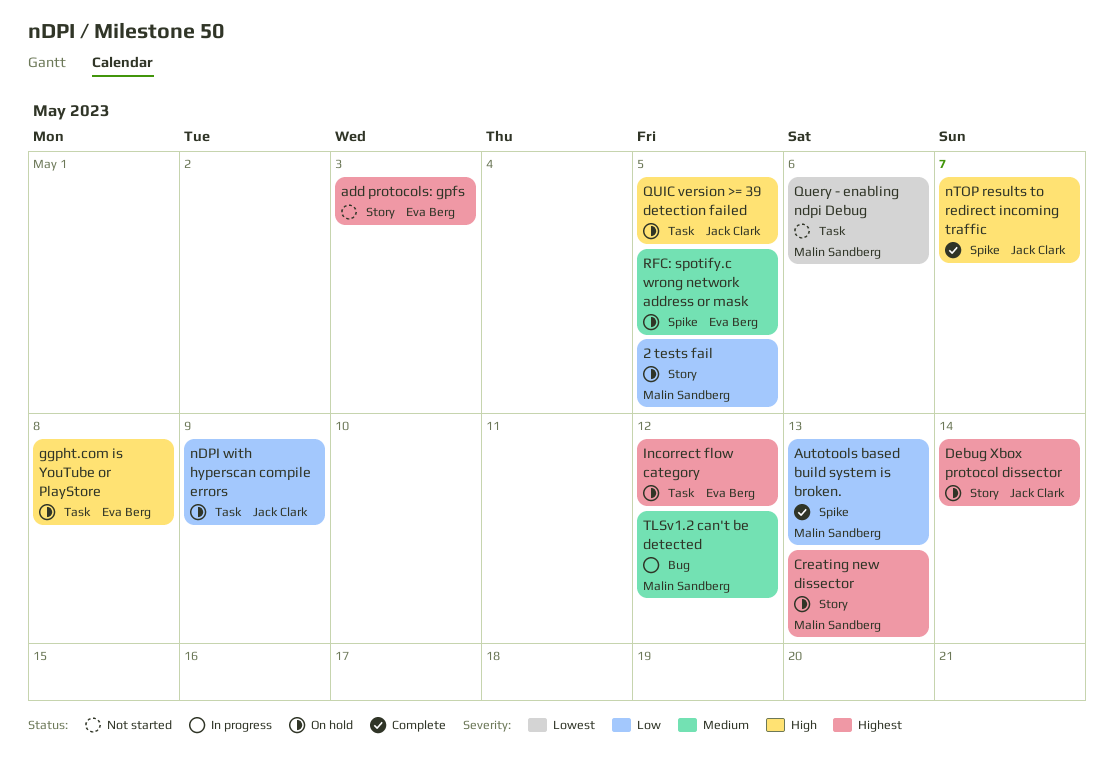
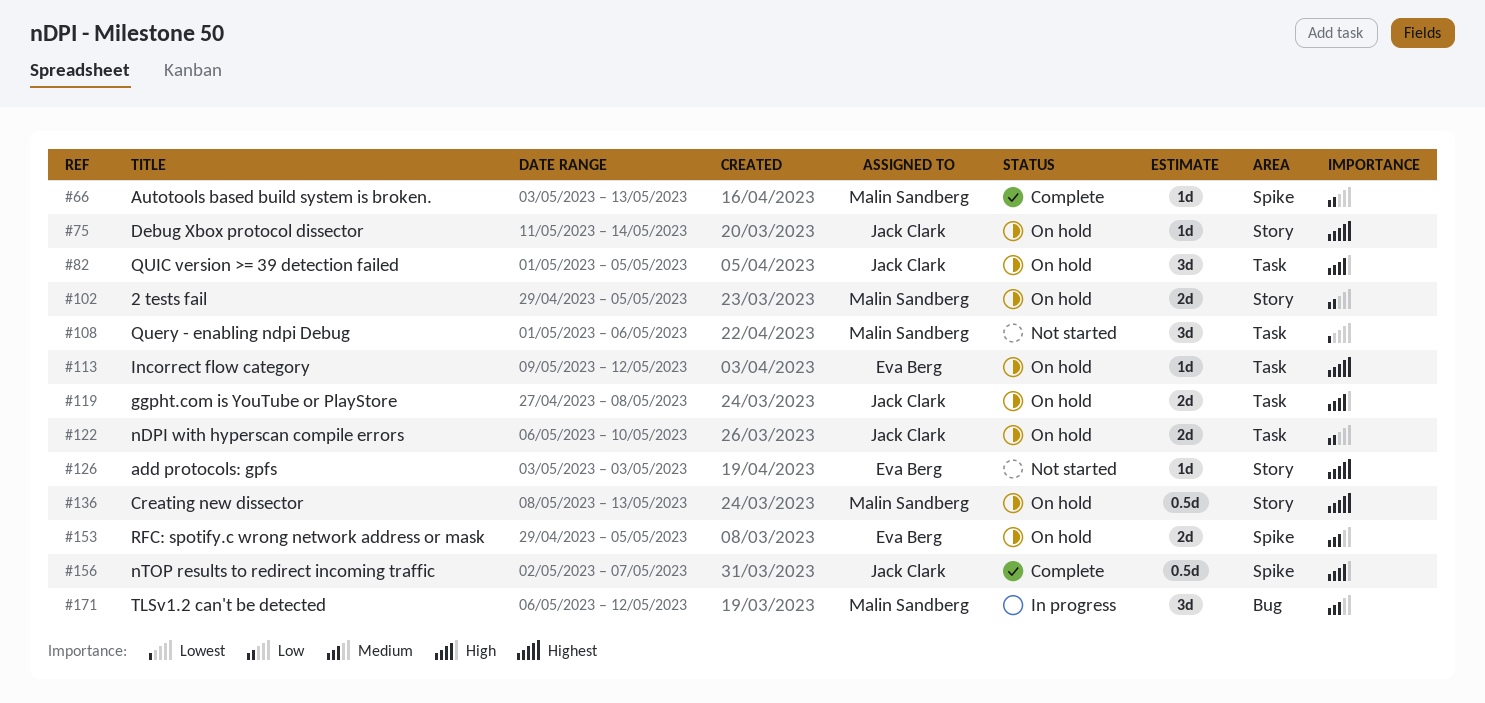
ggpht.com is YouTube or PlayStore, owner: Eva Berg -> Jack Clark
nDPI with hyperscan compile errors, due: May 9 -> May 10

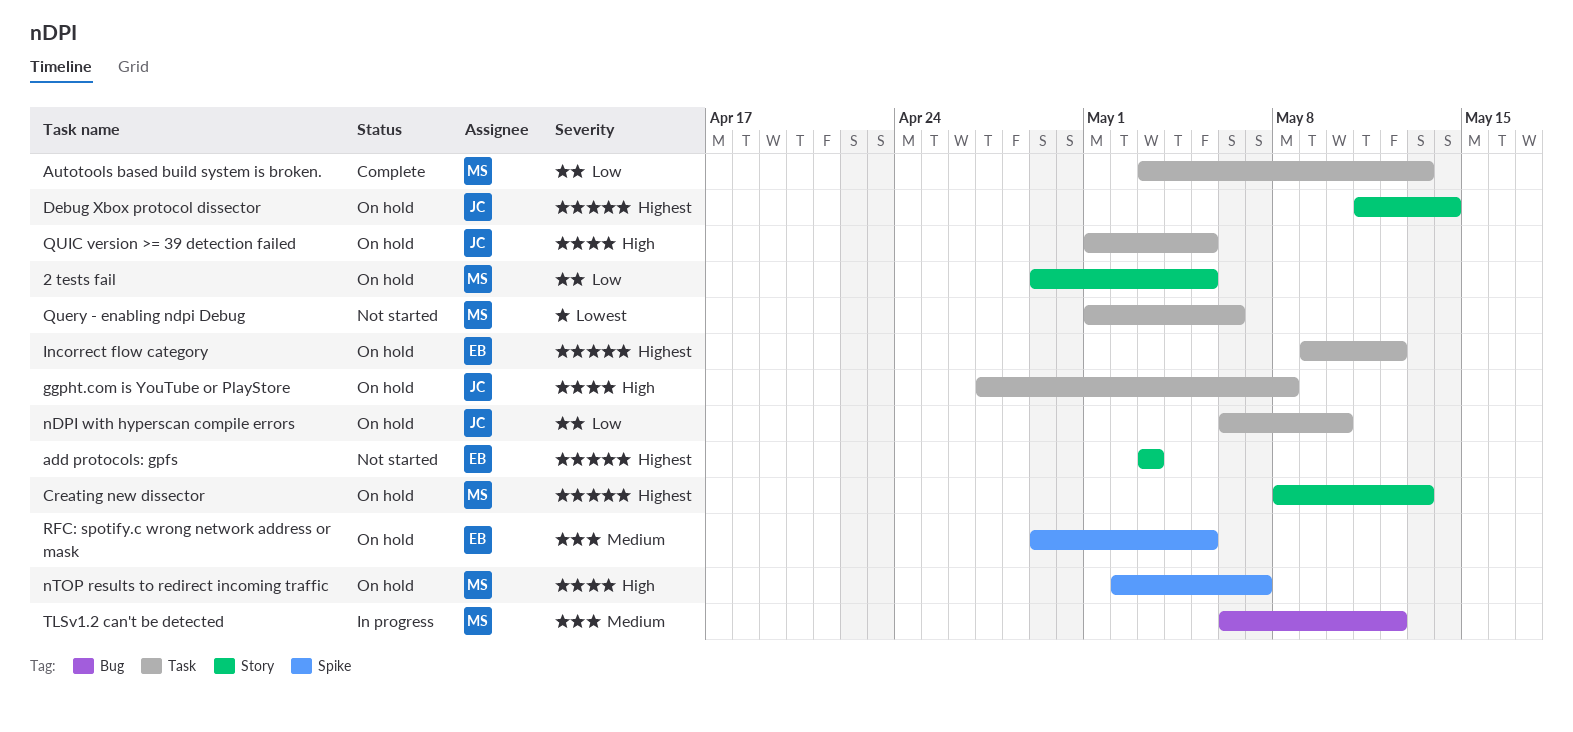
Autotools based build system is broken., label: Spike -> Task
nTOP results to redirect incoming traffic, status: Complete -> On hold
nTOP results to redirect incoming traffic, owner: Jack Clark -> Malin Sandberg

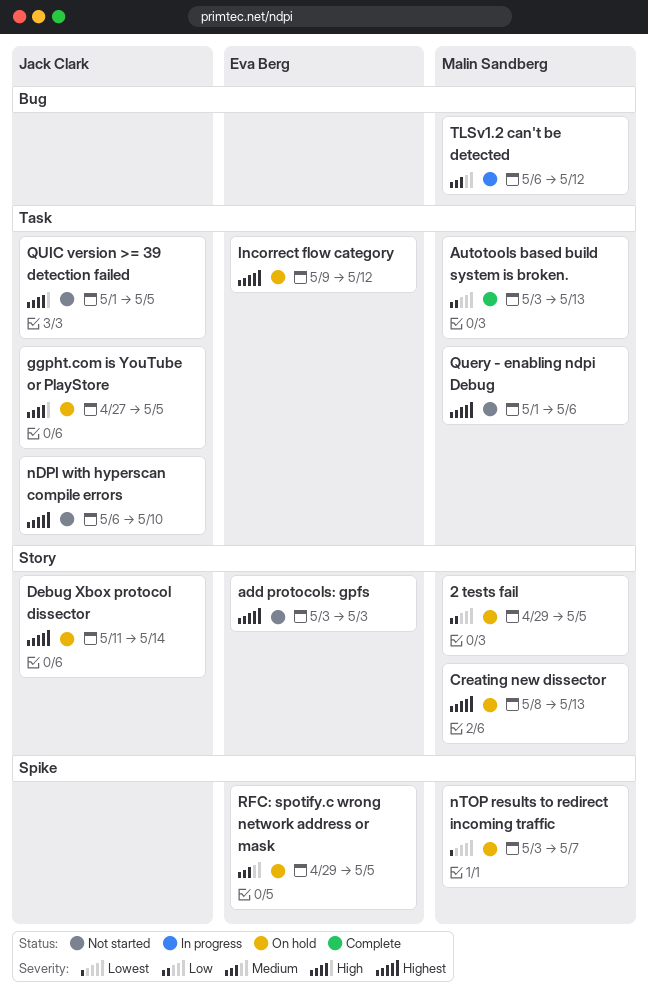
ggpht.com is YouTube or PlayStore, due: May 8 -> May 5
nDPI with hyperscan compile errors, status: On hold -> Not started
nDPI with hyperscan compile errors, priority: Low -> Highest
nTOP results to redirect incoming traffic, priority: High -> Lowest
nTOP results to redirect incoming traffic, start: May 2 -> May 3
Query - enabling ndpi Debug, priority: Lowest -> Highest
QUIC version >= 39 detection failed, status: On hold -> Not started

